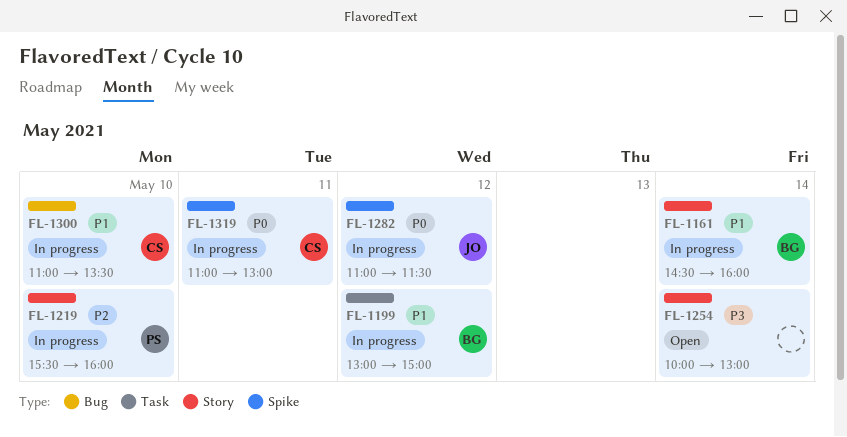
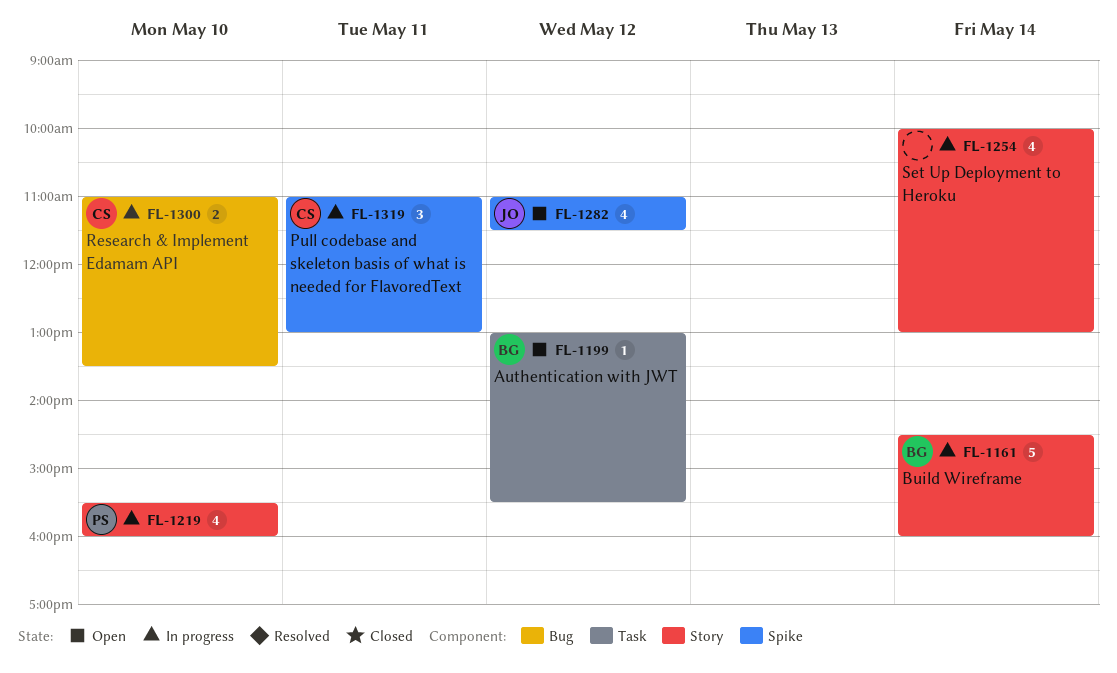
FL-1199, status: In progress -> Open
FL-1199, ends: 15:00 -> 15:30
FL-1254, status: Open -> In progress
FL-1282, status: In progress -> Open

